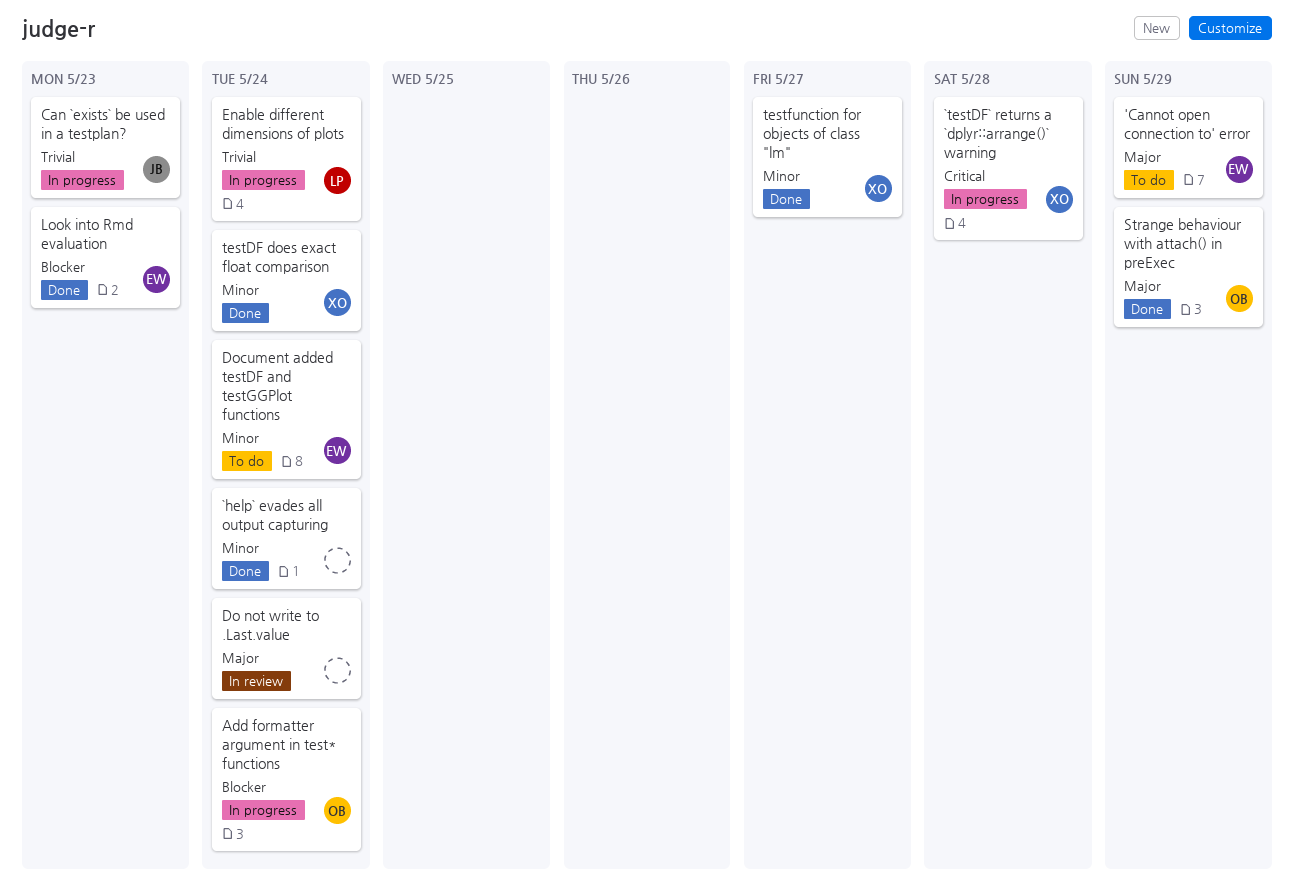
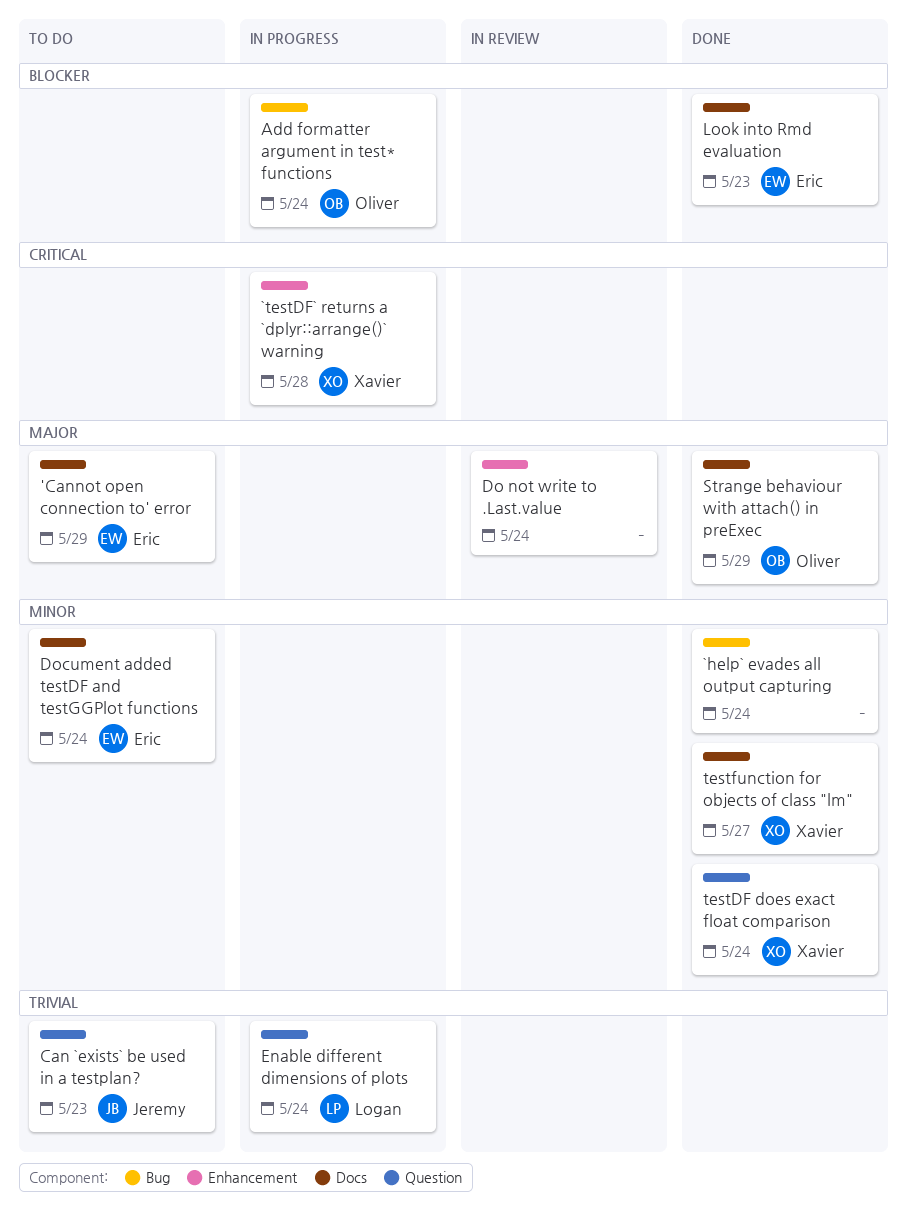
Can `exists` be used in a testplan?, status: In progress -> To do

